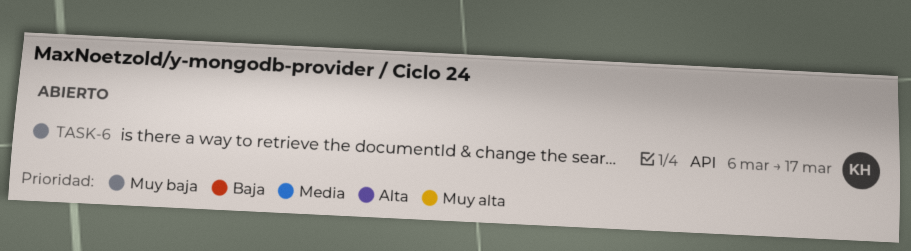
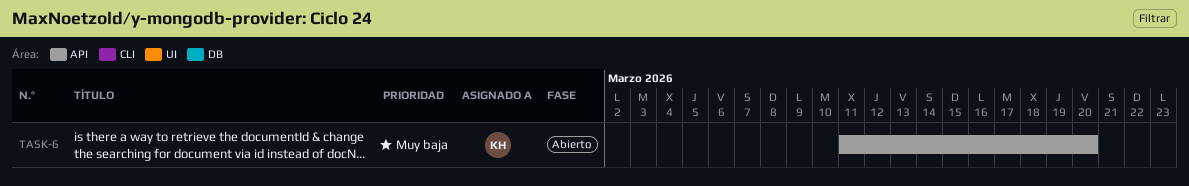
TASK-6, start: Mar 6 -> Mar 11
TASK-6, due: Mar 17 -> Mar 20

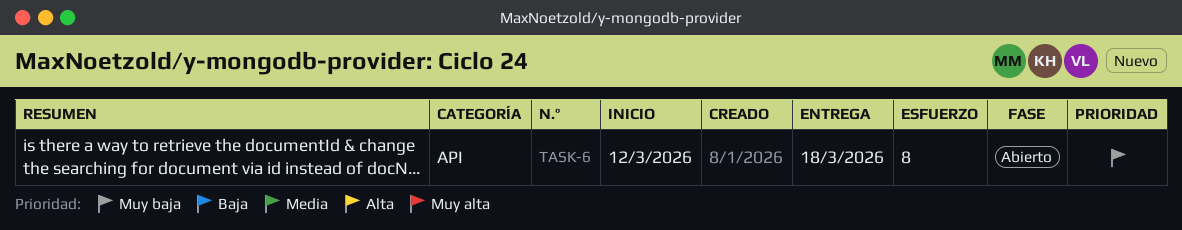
TASK-6, start: Mar 11 -> Mar 12
TASK-6, due: Mar 20 -> Mar 18

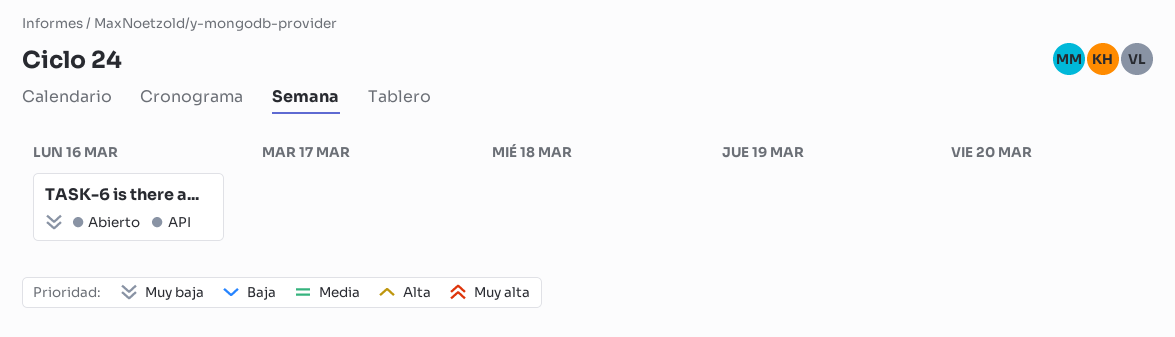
TASK-6, due: Mar 18 -> Mar 16

